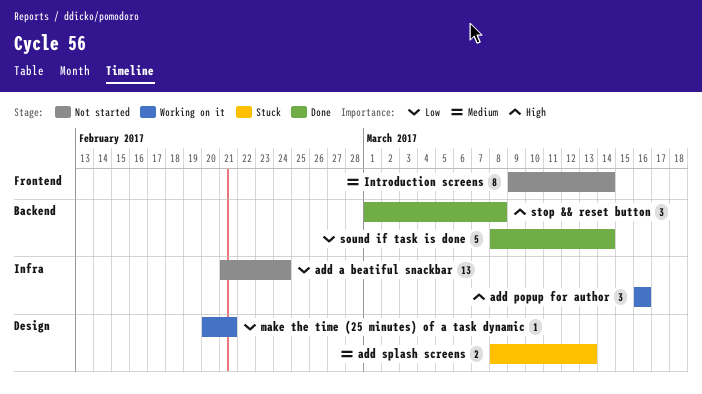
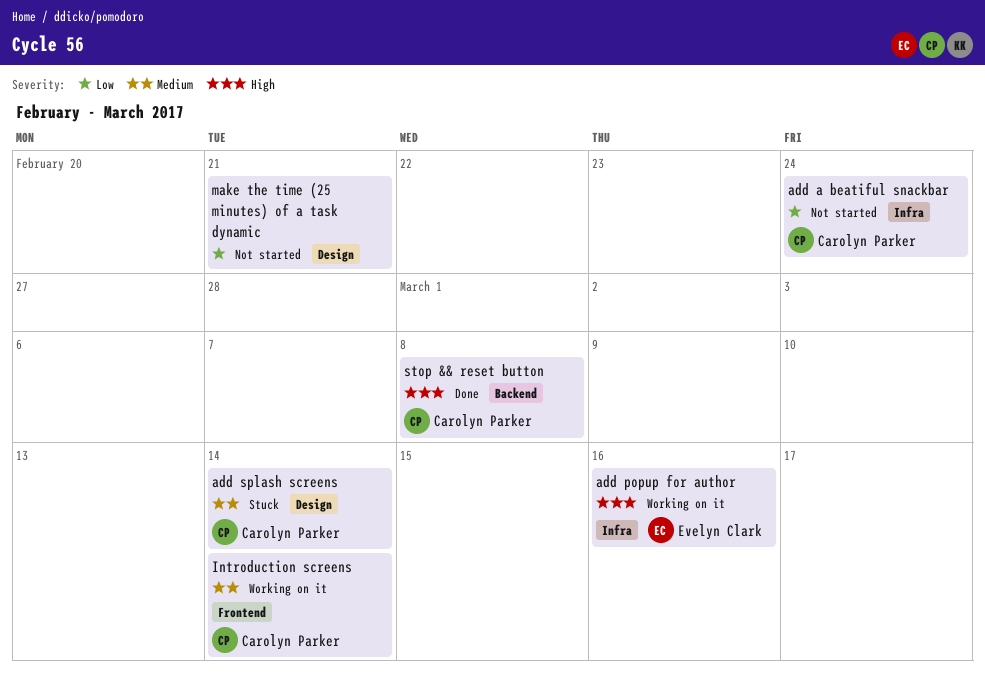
add splash screens, due: Mar 13 -> Mar 14
Introduction screens, status: Not started -> Working on it
make the time (25 minutes) of a task dynamic, status: Working on it -> Not started
sound if task is done: present -> none

